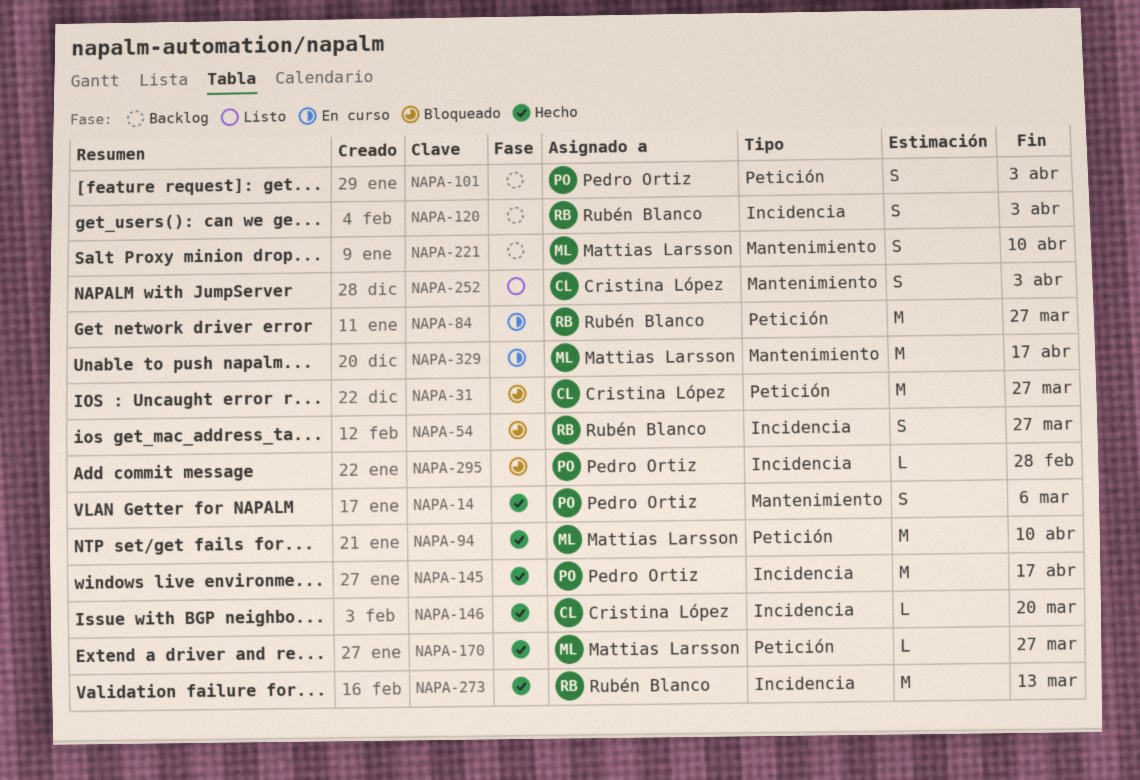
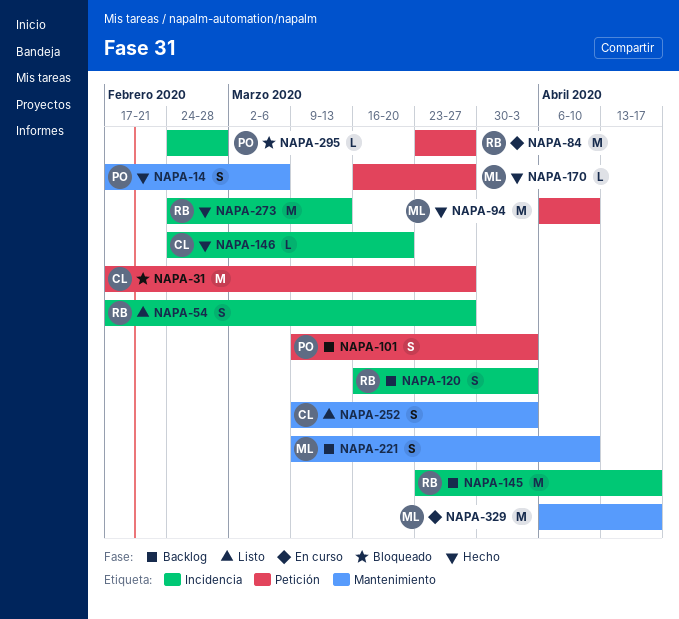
NAPA-54, status: Bloqueado -> Listo
NAPA-145, status: Hecho -> Backlog
NAPA-145, owner: Pedro Ortiz -> Rubén Blanco

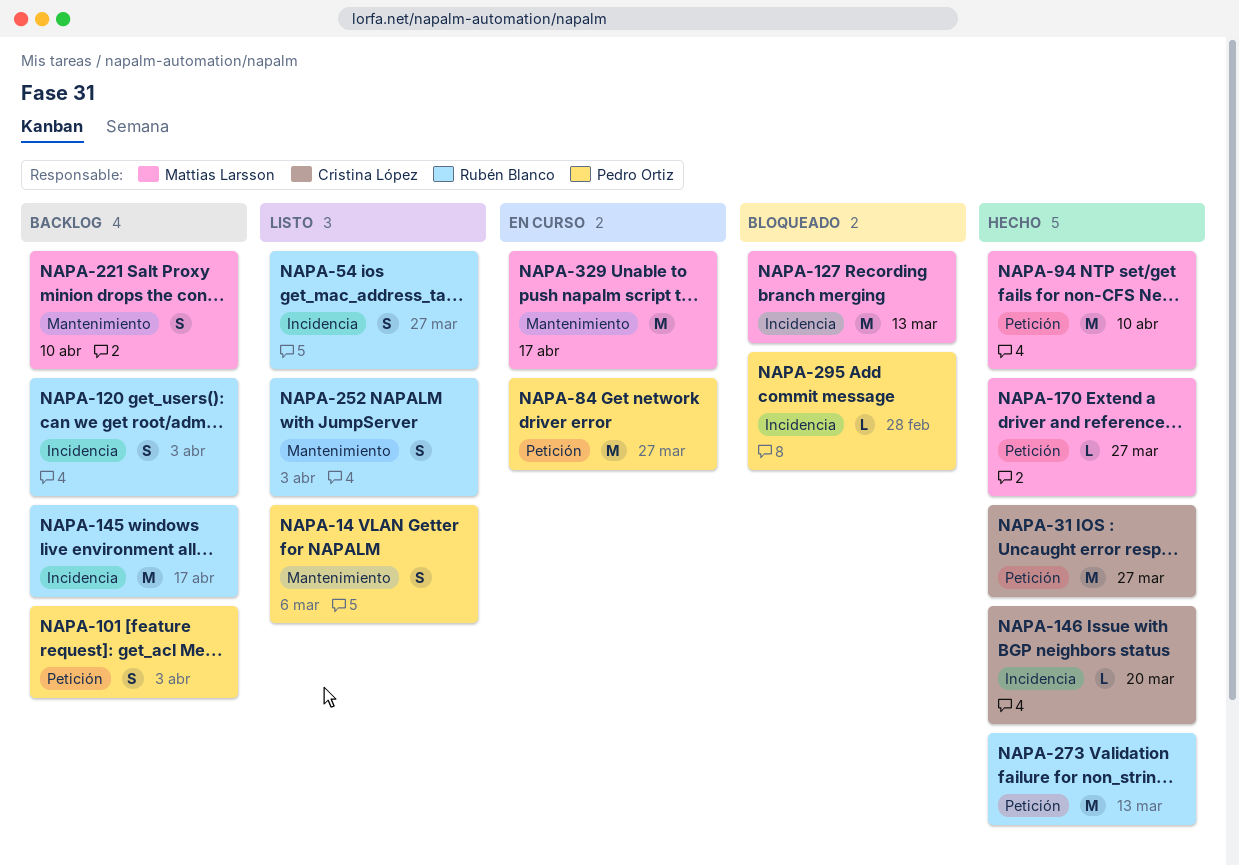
NAPA-14, status: Hecho -> Listo
NAPA-31, status: Bloqueado -> Hecho
NAPA-84, owner: Rubén Blanco -> Pedro Ortiz
NAPA-127: none -> present
NAPA-252, owner: Cristina López -> Rubén Blanco
NAPA-273, label: Incidencia -> Petición

